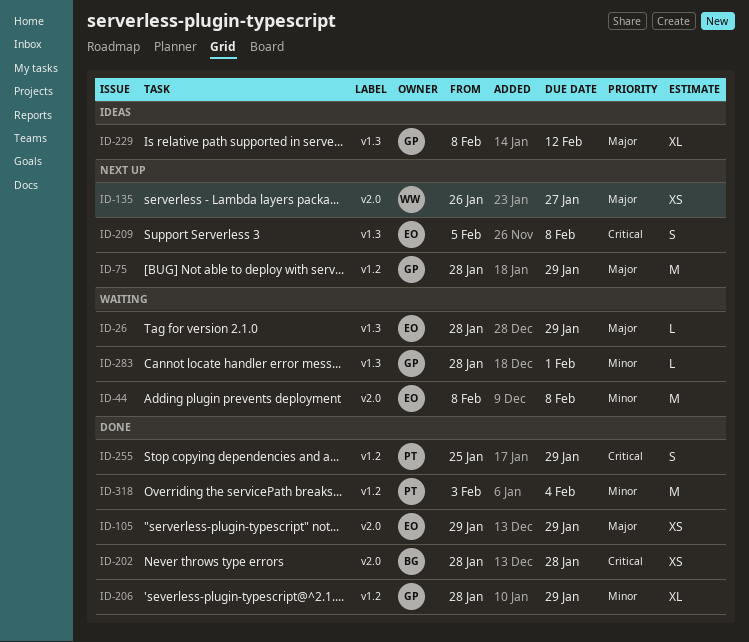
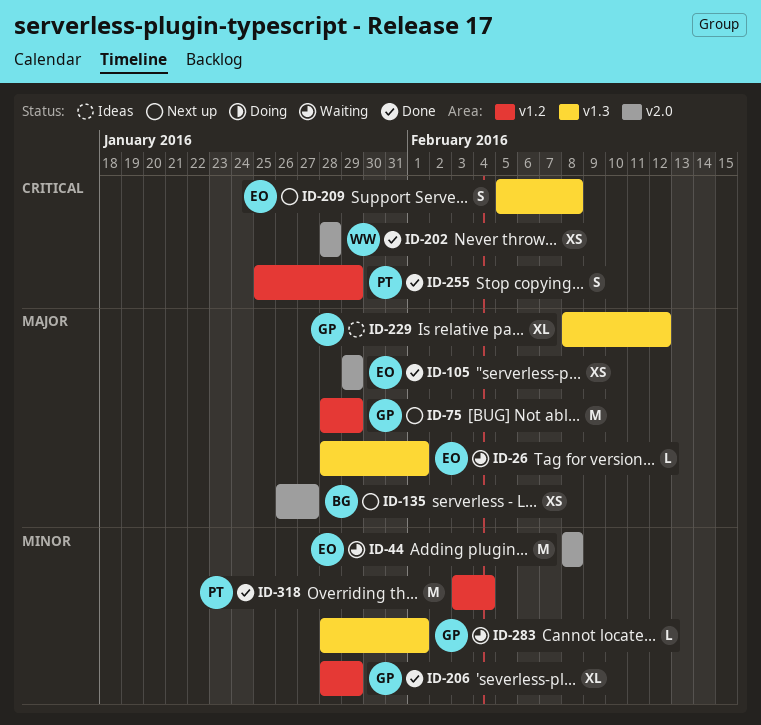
ID-26, due: Jan 29 -> Feb 1
ID-135, owner: WW -> BG
ID-202, owner: BG -> WW

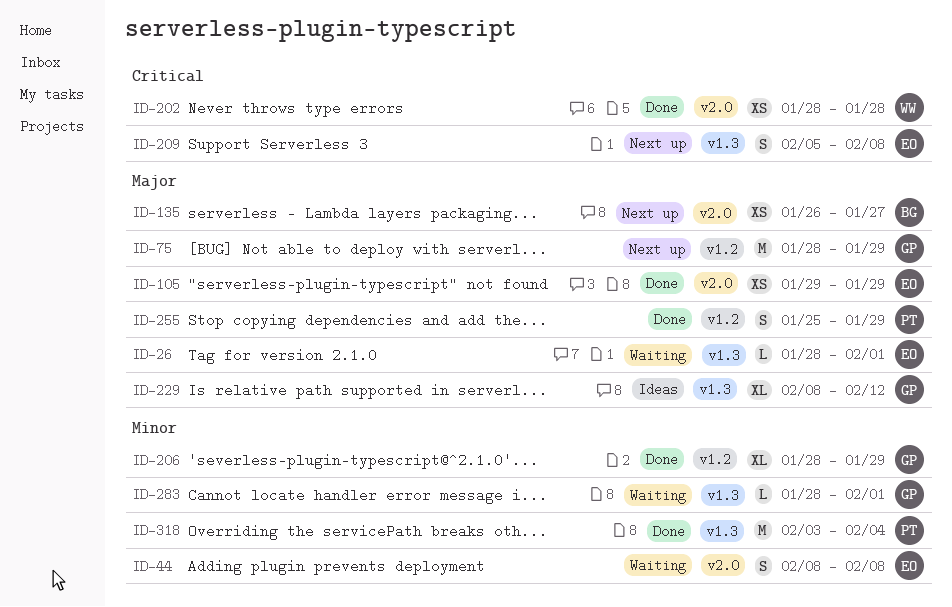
ID-44, estimate: M -> S
ID-255, priority: Critical -> Major
ID-318, label: v1.2 -> v1.3

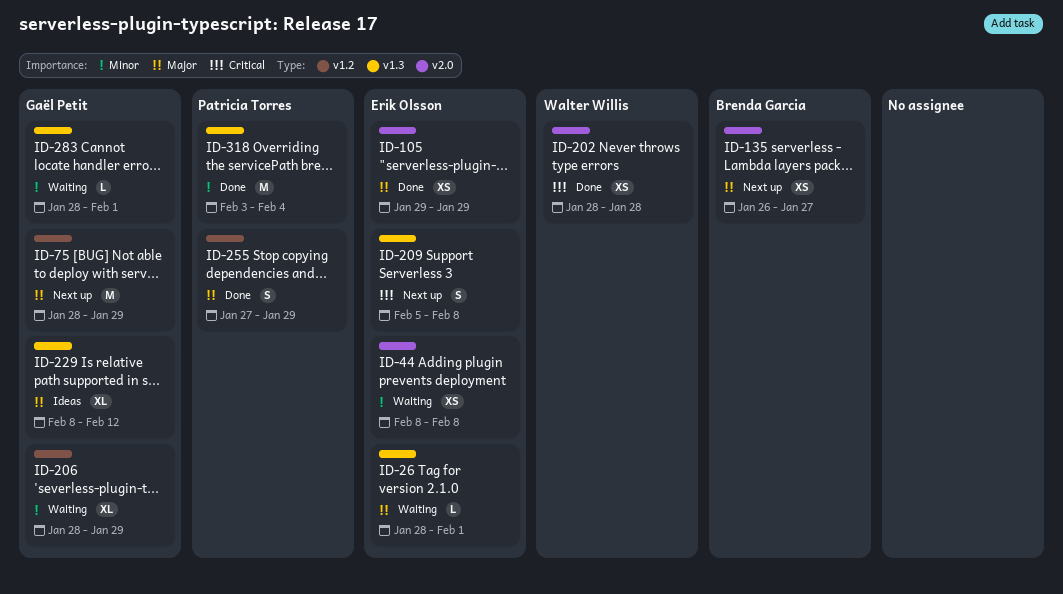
ID-44, estimate: S -> XS
ID-206, status: Done -> Waiting
ID-255, start: Jan 25 -> Jan 27

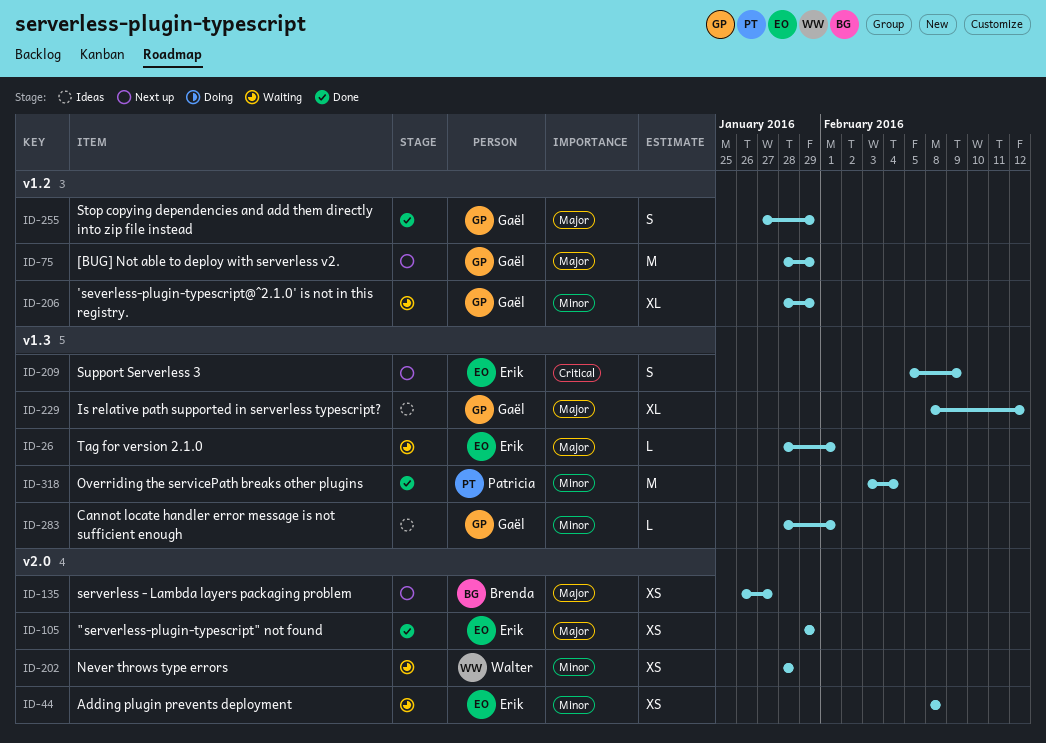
ID-202, status: Done -> Waiting
ID-202, priority: Critical -> Minor
ID-209, due: Feb 8 -> Feb 9
ID-255, owner: Patricia Torres -> Gaël Petit
ID-283, status: Waiting -> Ideas

